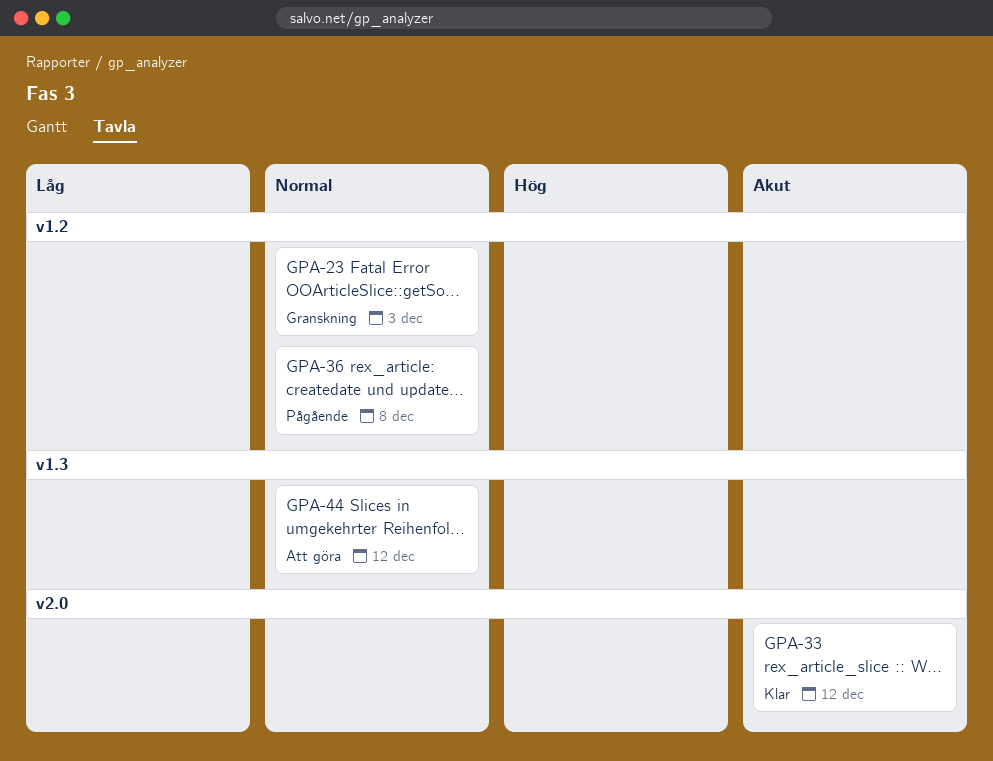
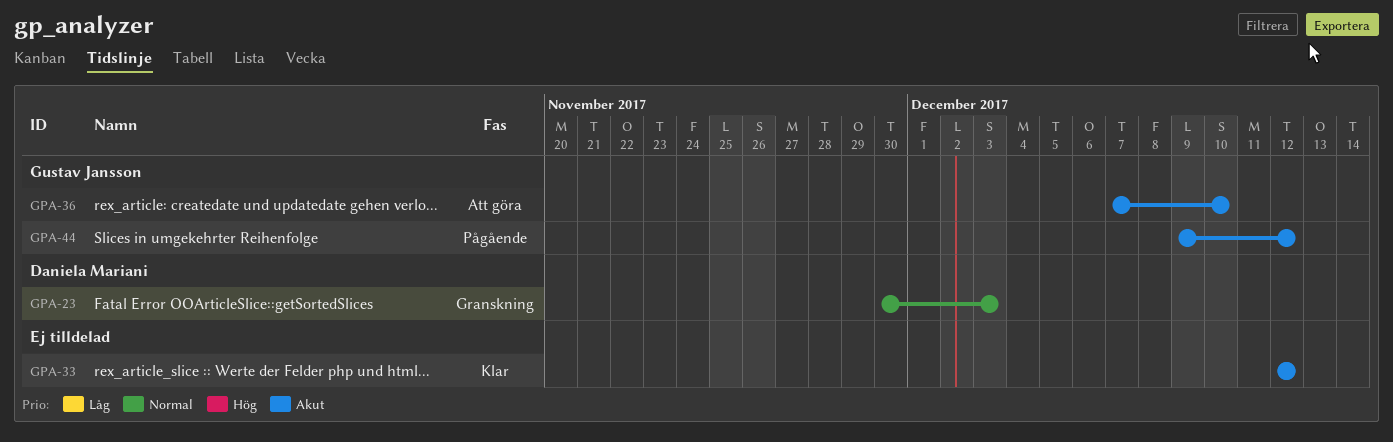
GPA-36, status: Pågående -> Att göra
GPA-36, priority: Normal -> Akut
GPA-36, due: Dec 8 -> Dec 10
GPA-44, status: Att göra -> Pågående
GPA-44, priority: Normal -> Akut

